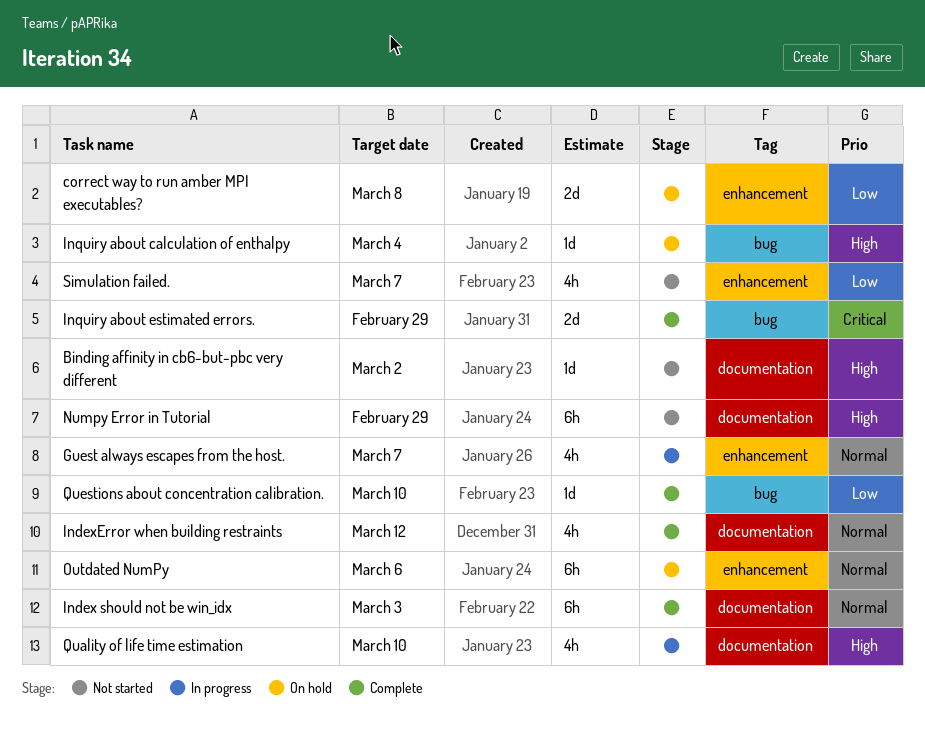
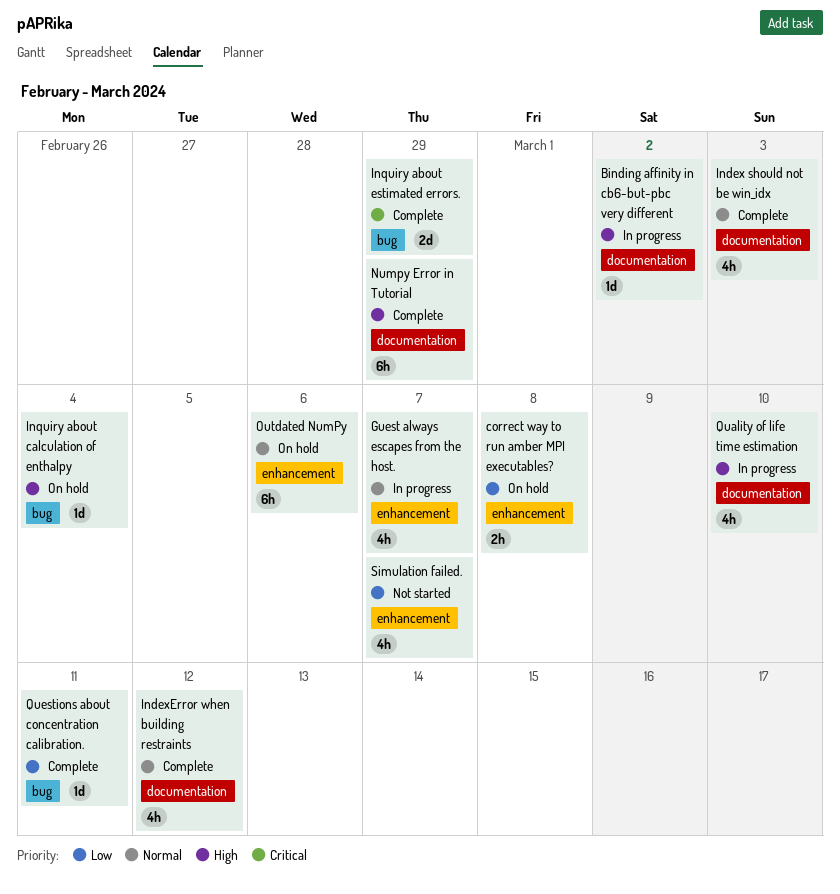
Binding affinity in cb6-but-pbc very different, status: Not started -> In progress
correct way to run amber MPI executables?, estimate: 2d -> 2h
Index should not be win_idx, estimate: 6h -> 4h
Numpy Error in Tutorial, status: Not started -> Complete
Questions about concentration calibration., due: Mar 10 -> Mar 11

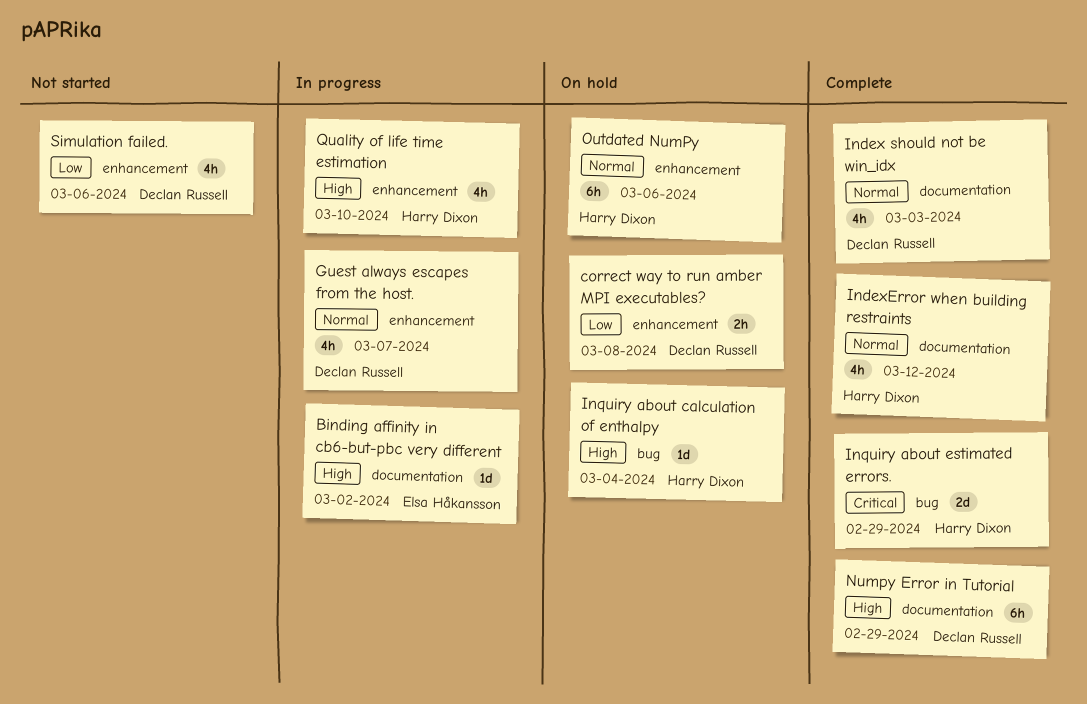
Quality of life time estimation, label: documentation -> enhancement
Questions about concentration calibration.: present -> none
Simulation failed., due: Mar 7 -> Mar 6

